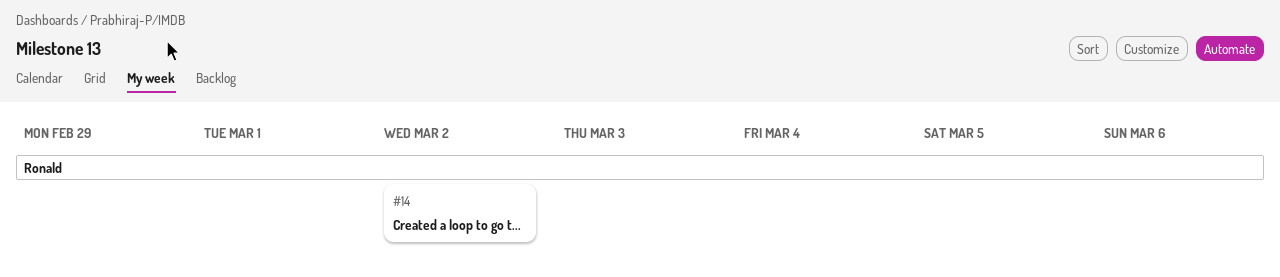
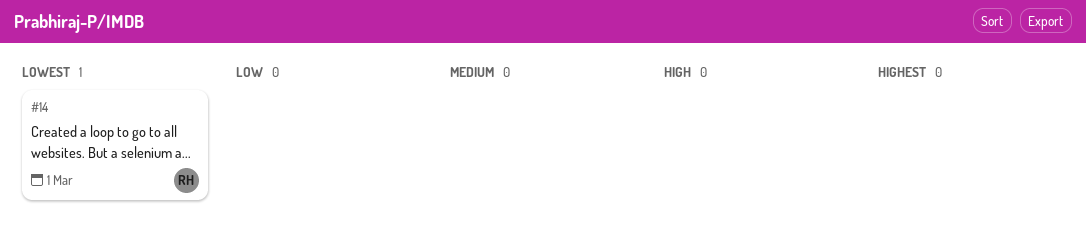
#14, due: Mar 2 -> Mar 1

